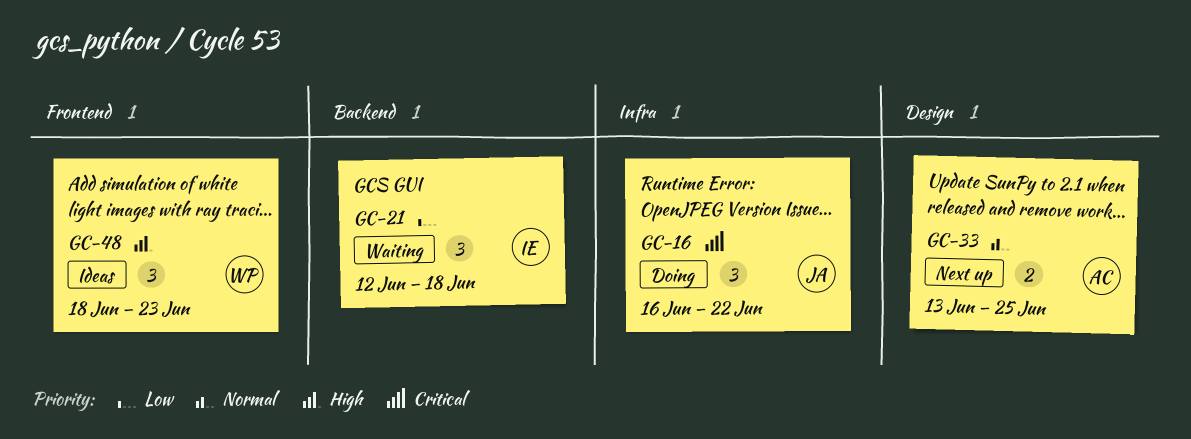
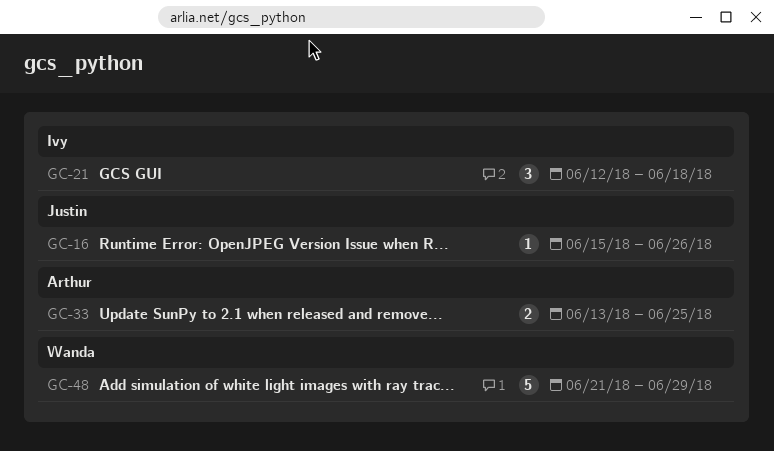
GC-16, estimate: 3 -> 1
GC-16, start: Jun 16 -> Jun 15
GC-16, due: Jun 22 -> Jun 26
GC-48, estimate: 3 -> 5
GC-48, start: Jun 18 -> Jun 21
GC-48, due: Jun 23 -> Jun 29

